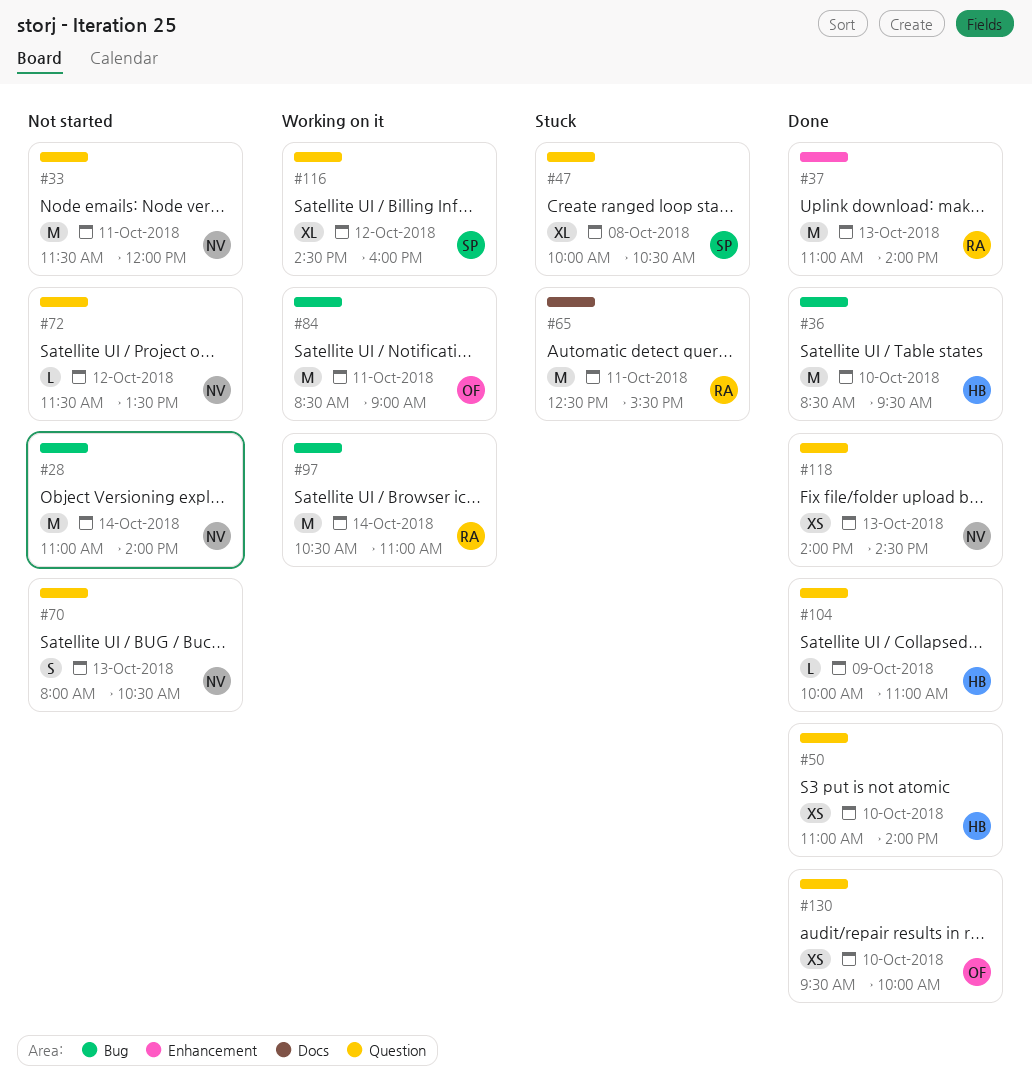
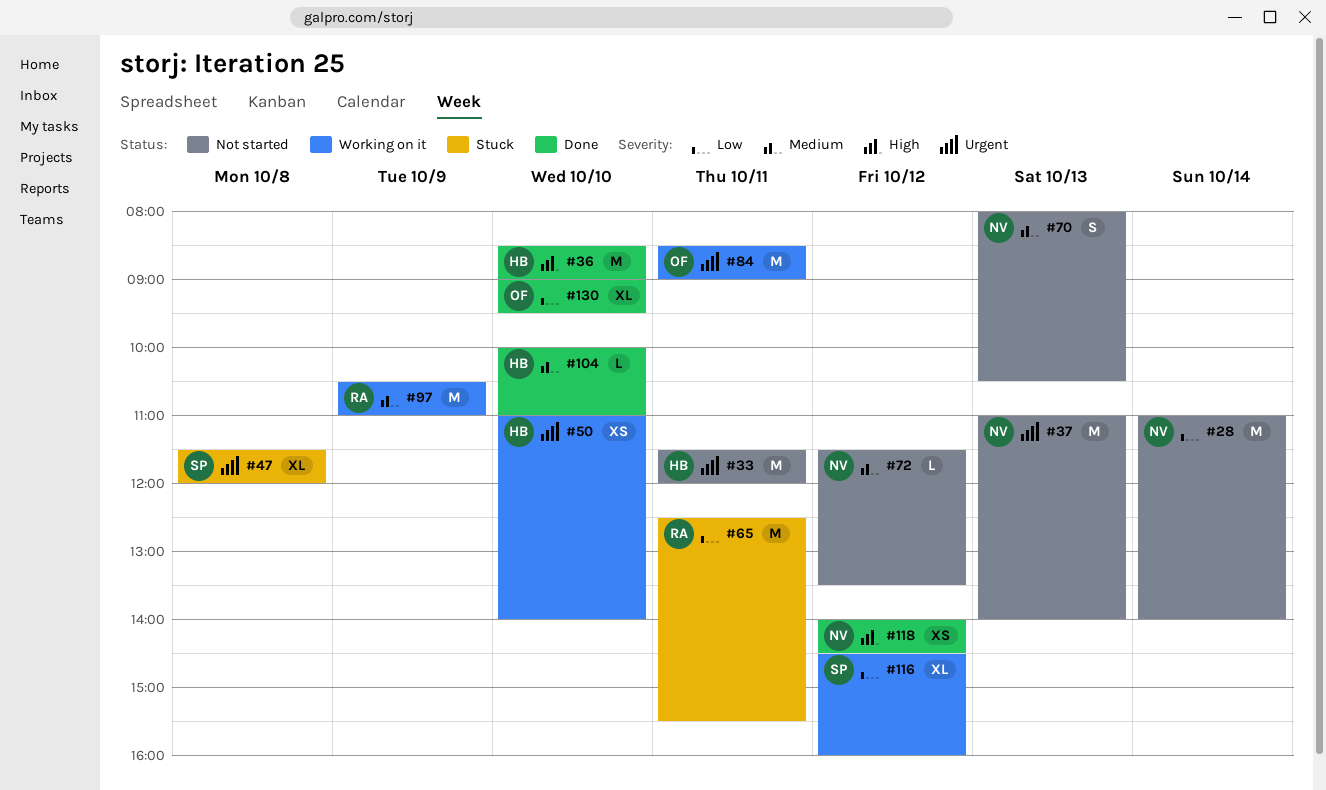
#33, owner: NV -> HB
#36, ends: 09:30 -> 09:00
#37, status: Done -> Not started
#37, owner: RA -> NV
#47, begins: 10:00 -> 11:30
#47, ends: 10:30 -> 12:00
#50, status: Done -> Working on it
#97, day: Oct 14 -> Oct 9
#104, day: Oct 9 -> Oct 10
#118, day: Oct 13 -> Oct 12
#130, estimate: XS -> XL
#130, begins: 09:30 -> 09:00
#130, ends: 10:00 -> 09:30

